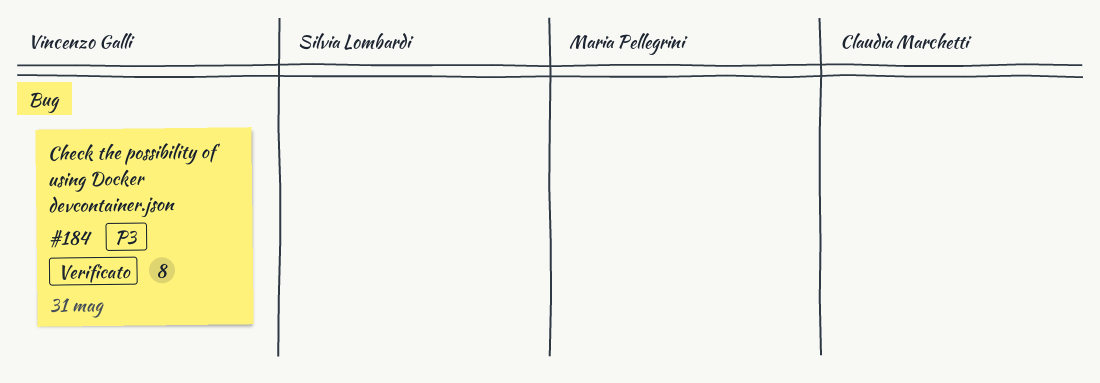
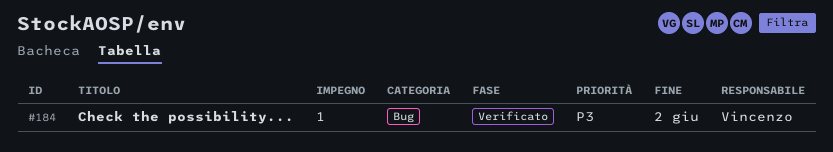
#184, estimate: 8 -> 1
#184, due: May 31 -> Jun 2

